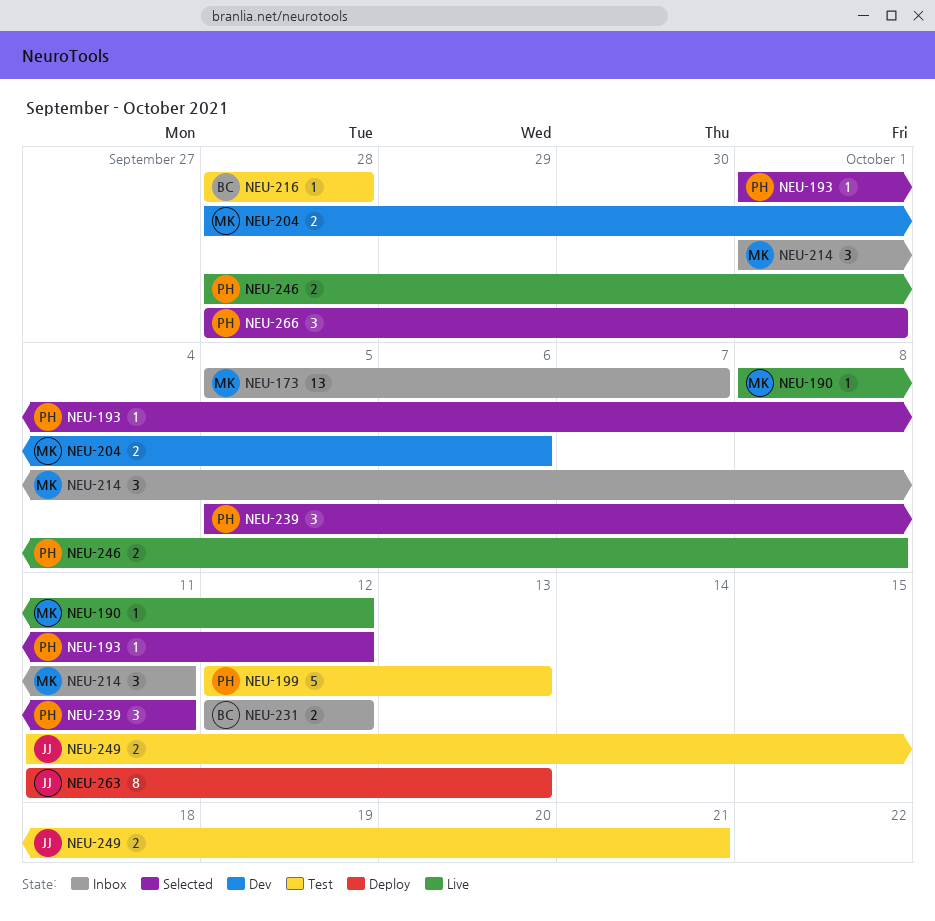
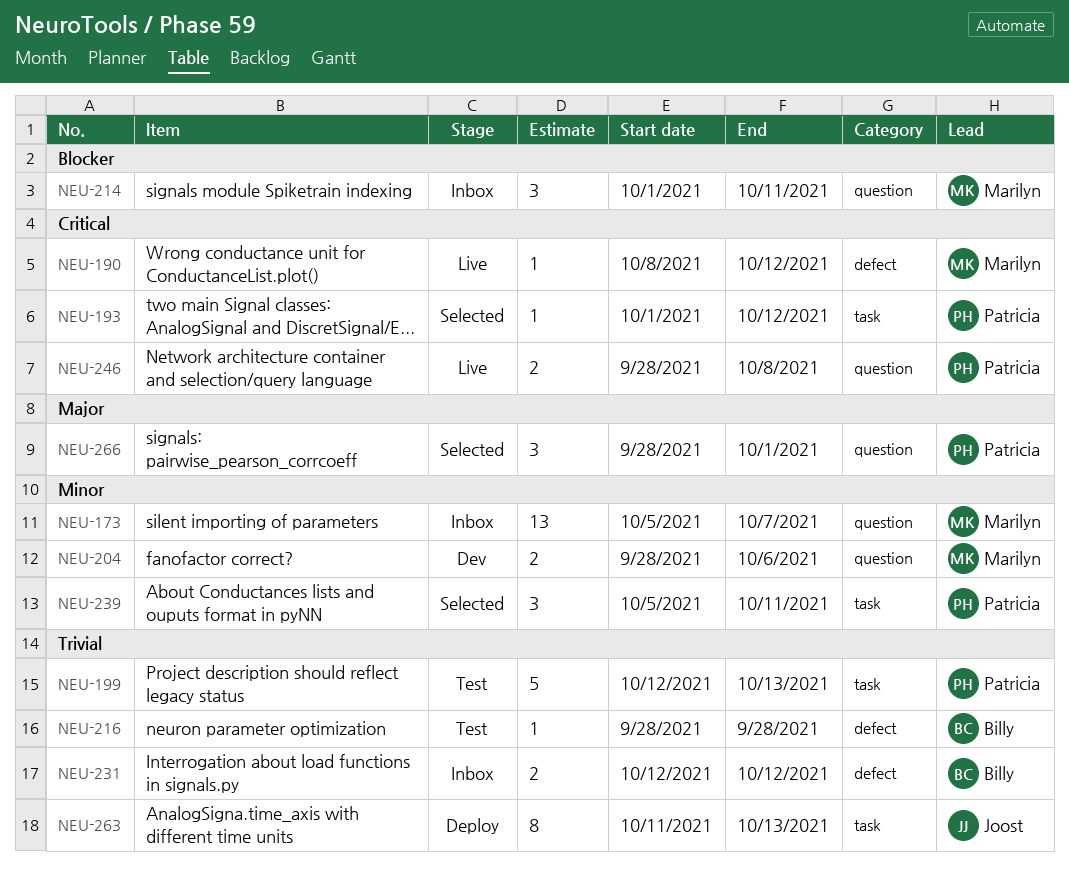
NEU-249: present -> none

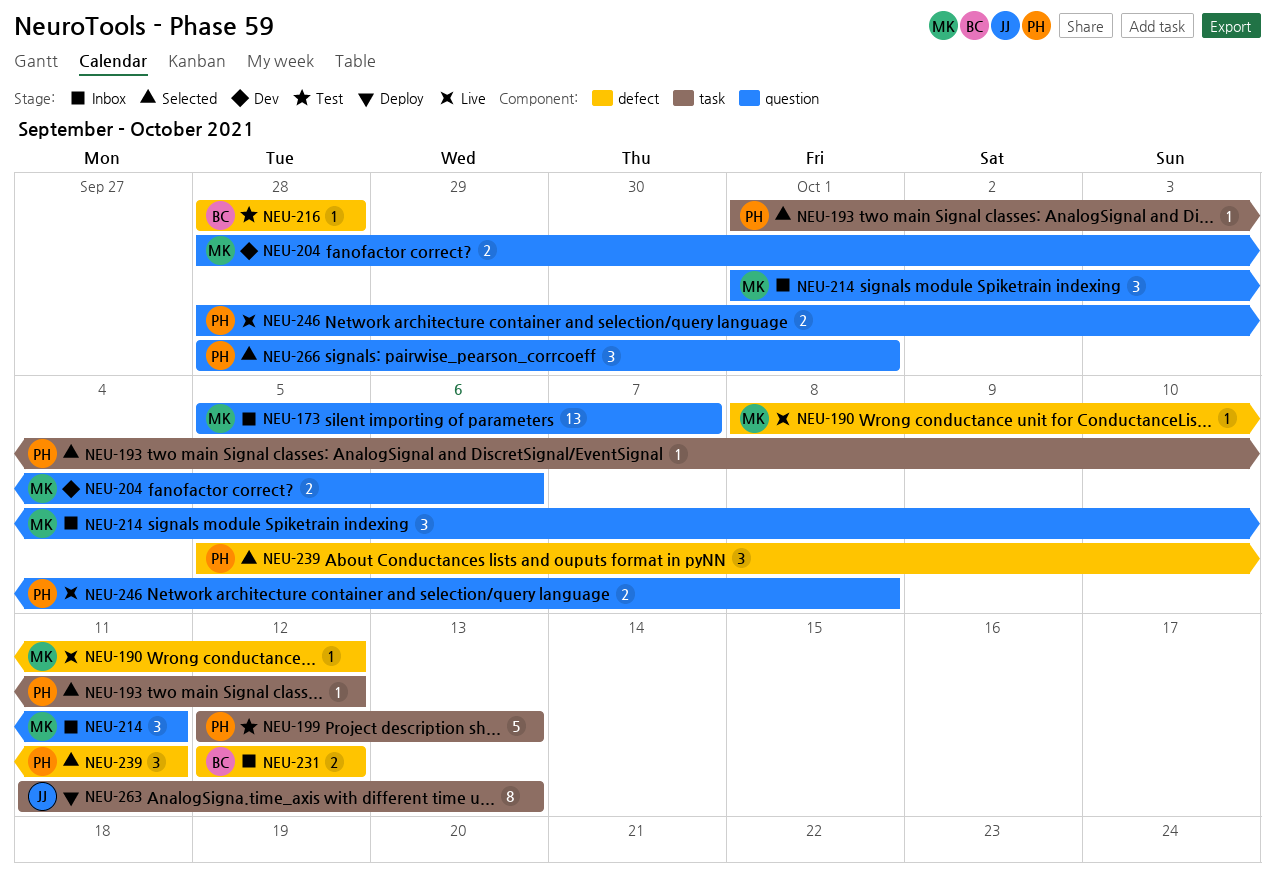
NEU-239, label: task -> defect

